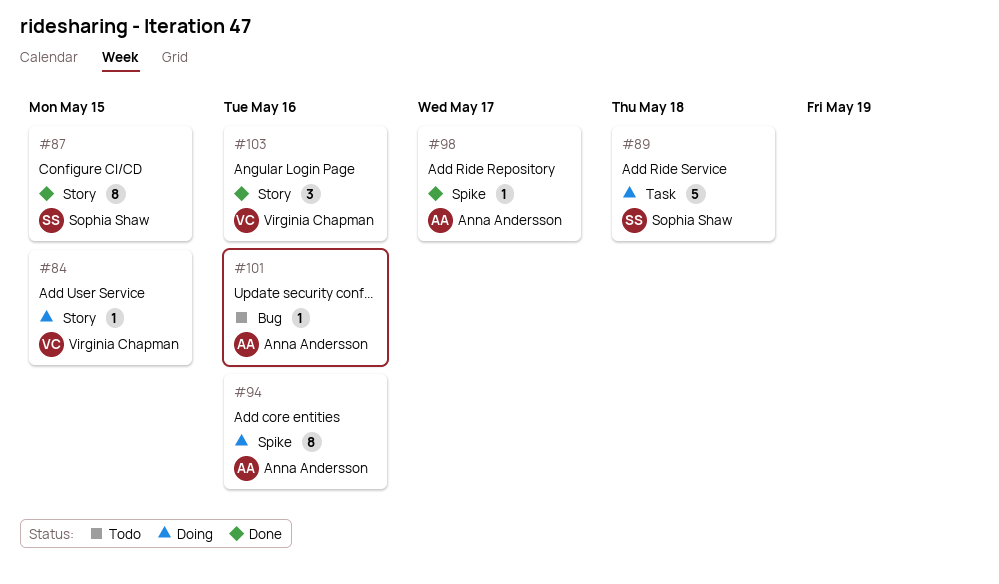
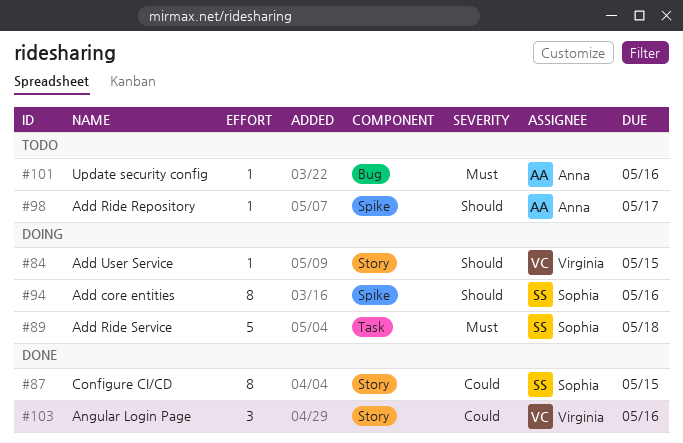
#94, owner: Anna Andersson -> Sophia Shaw
#98, status: Done -> Todo

